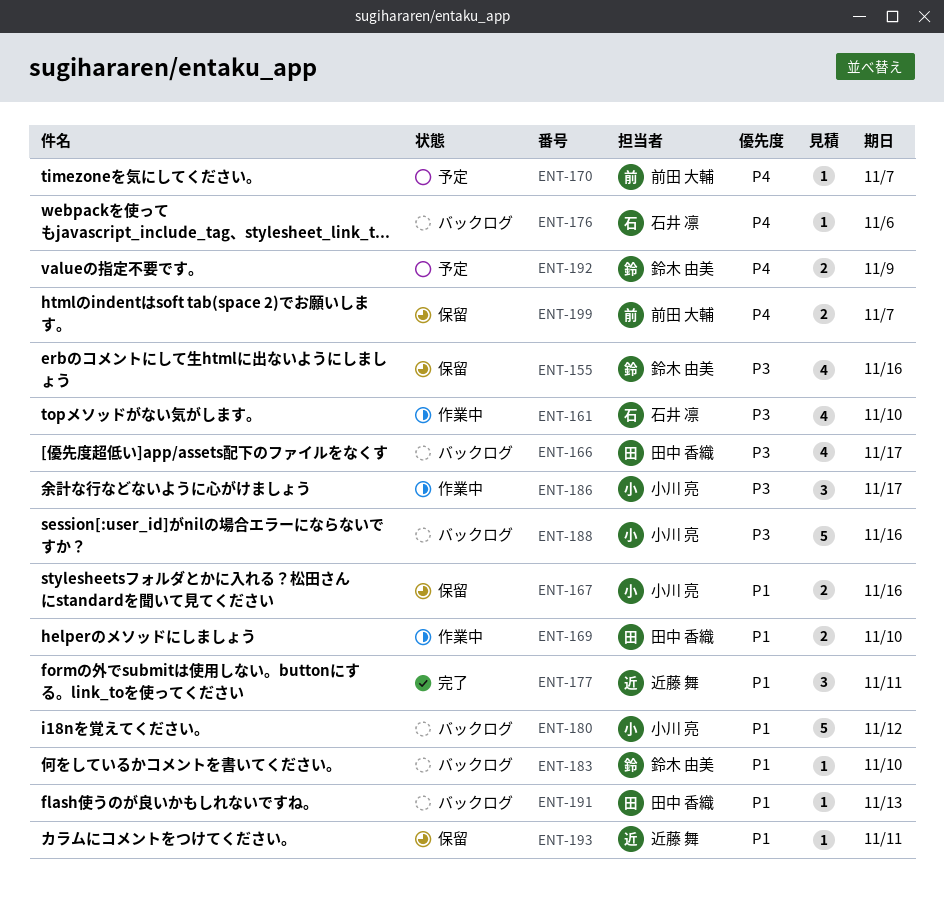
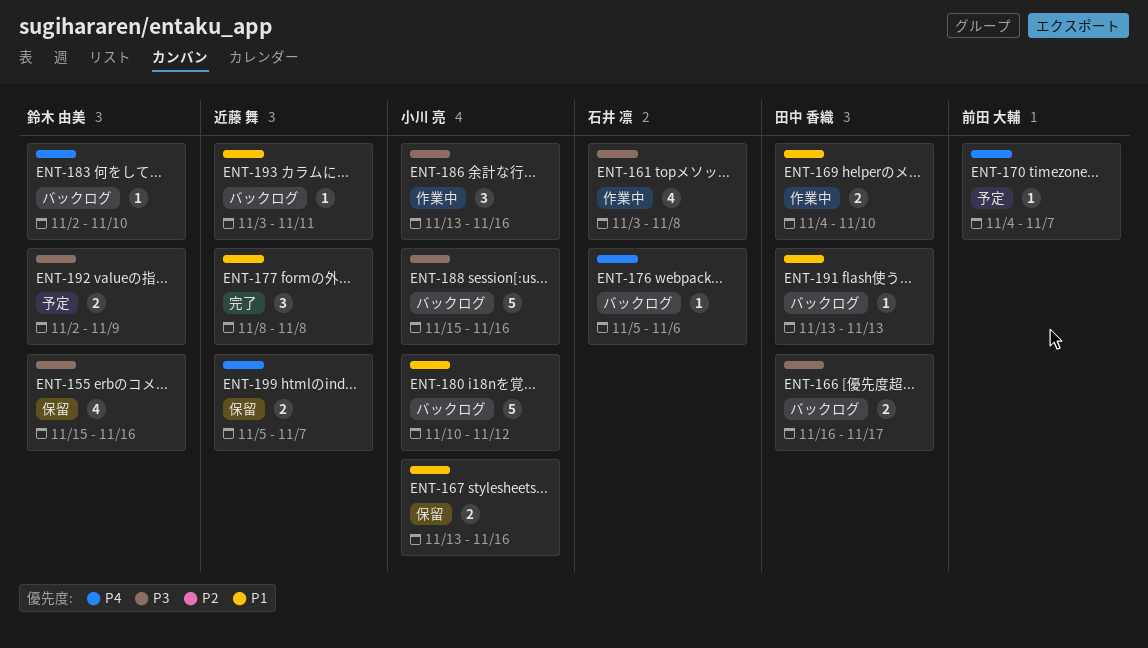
ENT-161, due: Nov 10 -> Nov 8
ENT-166, estimate: 4 -> 2
ENT-177, due: Nov 11 -> Nov 8
ENT-183, priority: P1 -> P4
ENT-186, due: Nov 17 -> Nov 16
ENT-192, priority: P4 -> P3
ENT-193, status: 保留 -> バックログ
ENT-199, owner: 前田 大輔 -> 近藤 舞

